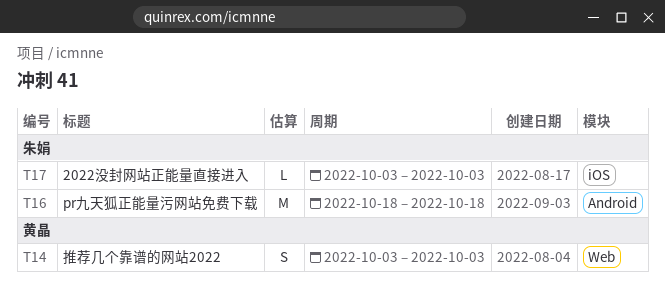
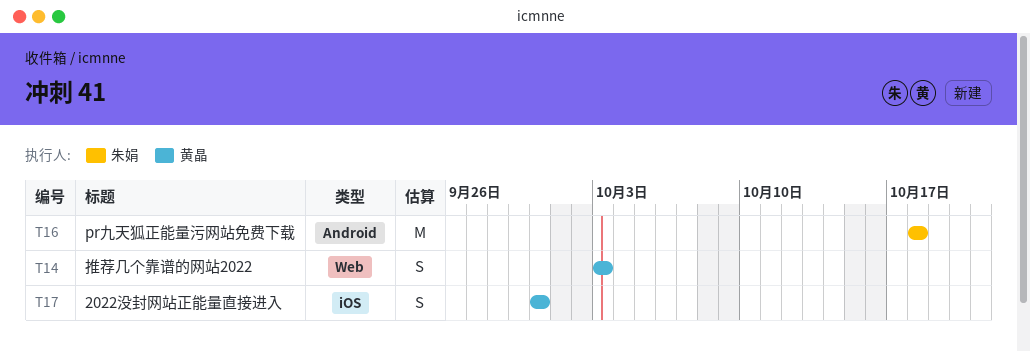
T17, owner: 朱娟 -> 黄晶
T17, estimate: L -> S
T17, start: Oct 3 -> Sep 30
T17, due: Oct 3 -> Sep 30

